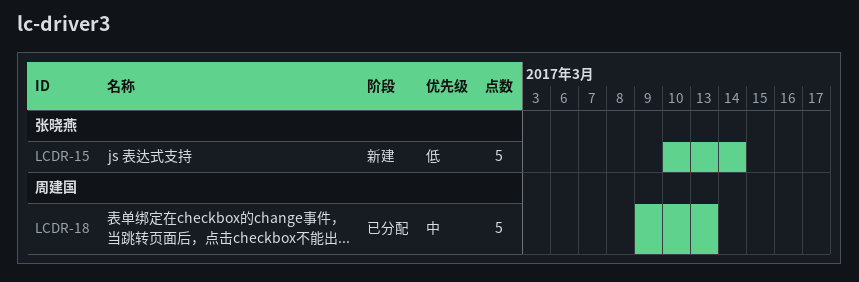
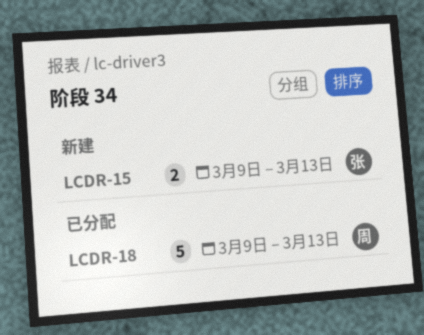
LCDR-15, estimate: 5 -> 2
LCDR-15, start: Mar 10 -> Mar 9
LCDR-15, due: Mar 14 -> Mar 13

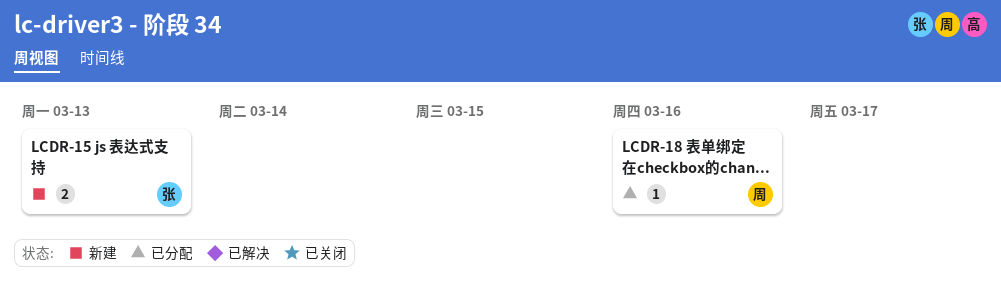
LCDR-18, estimate: 5 -> 1
LCDR-18, due: Mar 13 -> Mar 16

